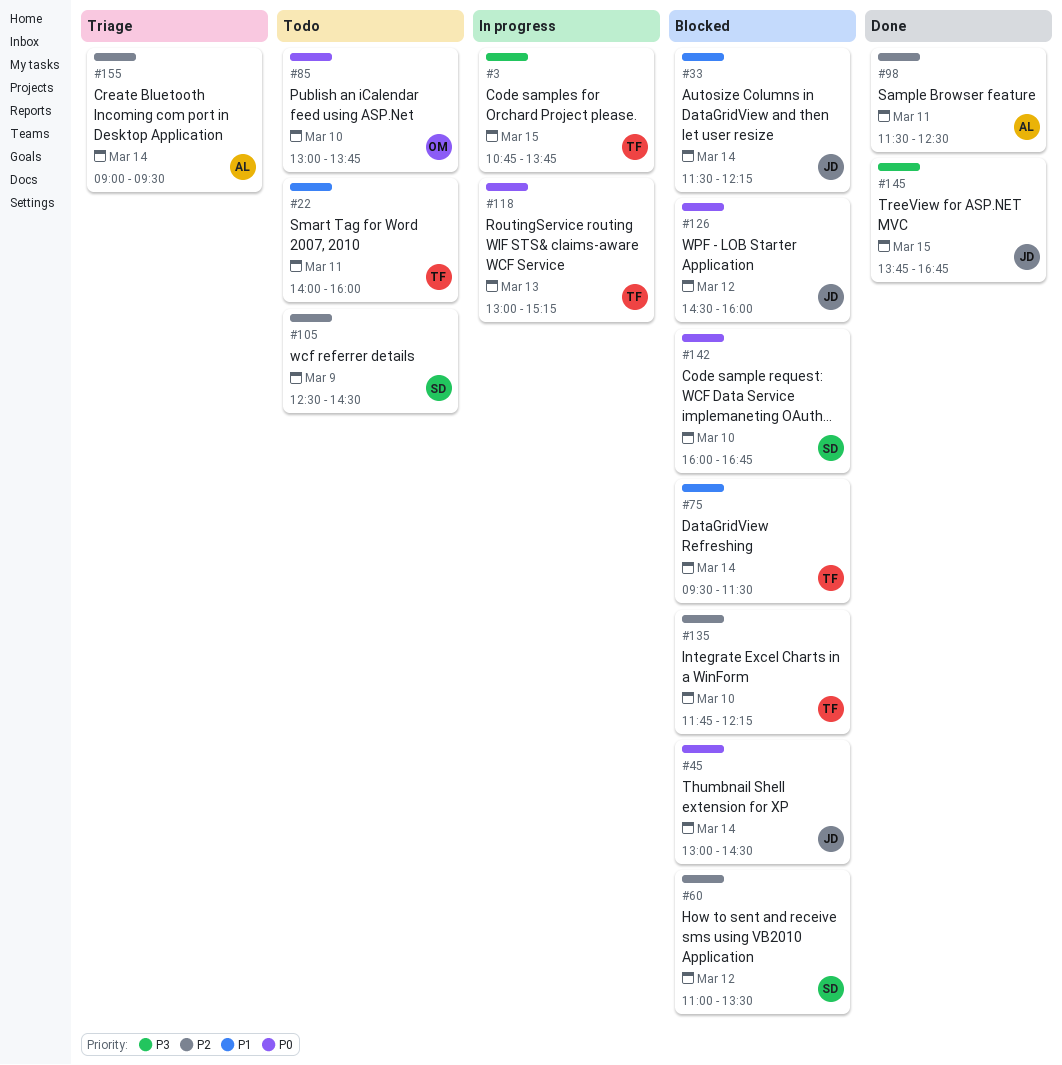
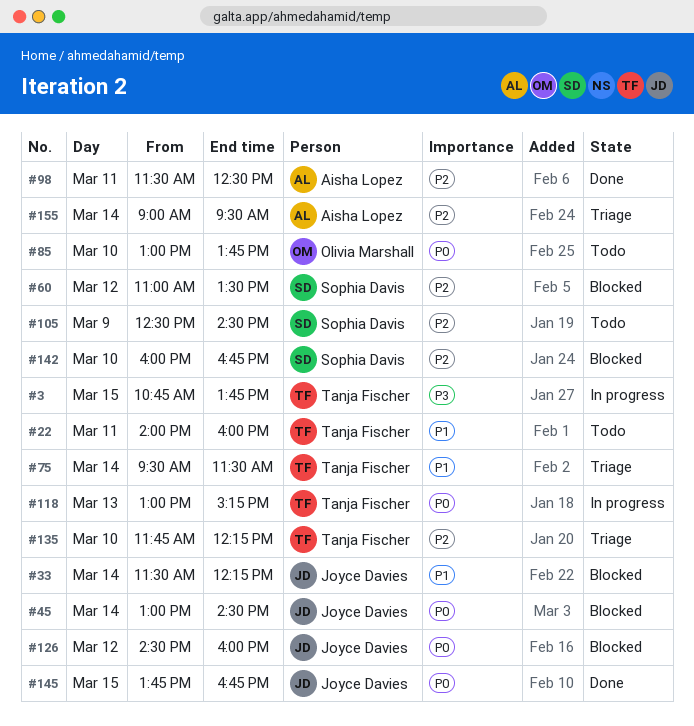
#75, status: Blocked -> Triage
#135, status: Blocked -> Triage
#142, priority: P0 -> P2
#145, priority: P3 -> P0

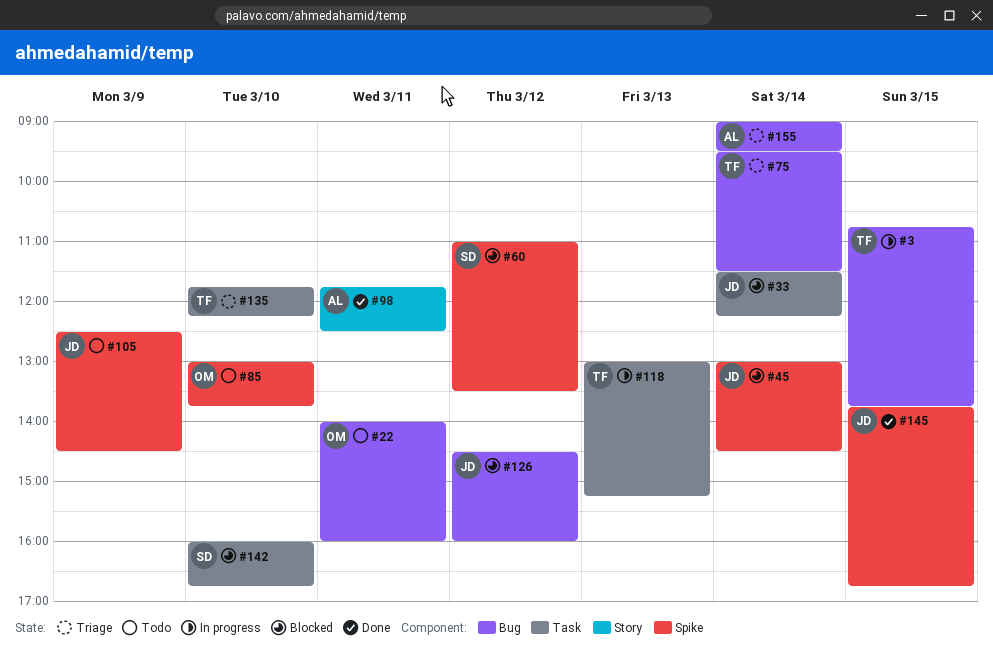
#22, owner: Tanja Fischer -> Olivia Marshall
#98, begins: 11:30 -> 11:45
#105, owner: Sophia Davis -> Joyce Davies

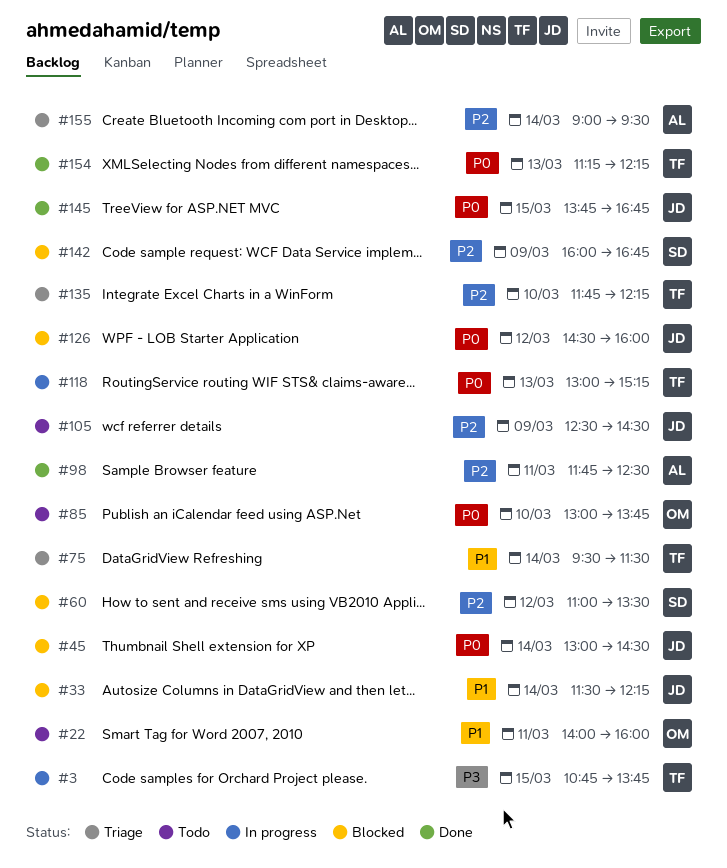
#142, day: Mar 10 -> Mar 9
#154: none -> present

